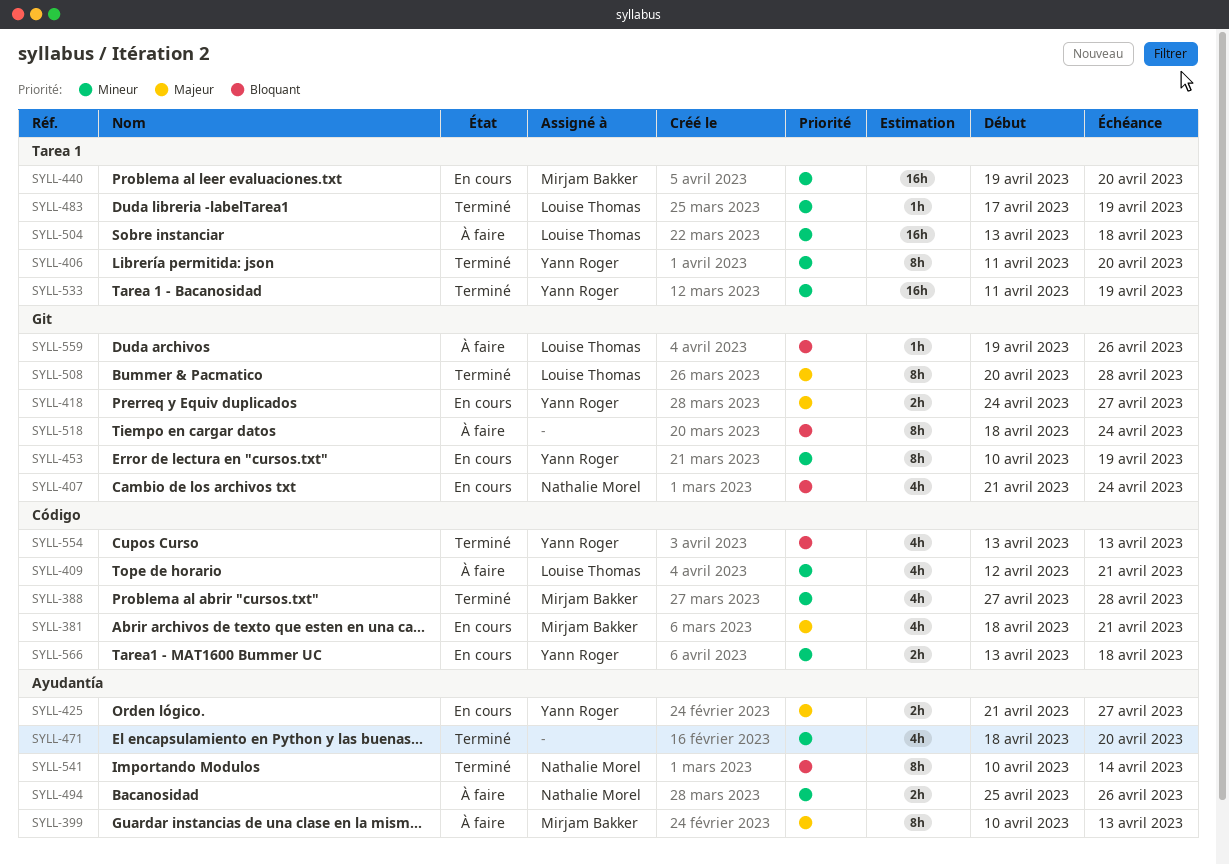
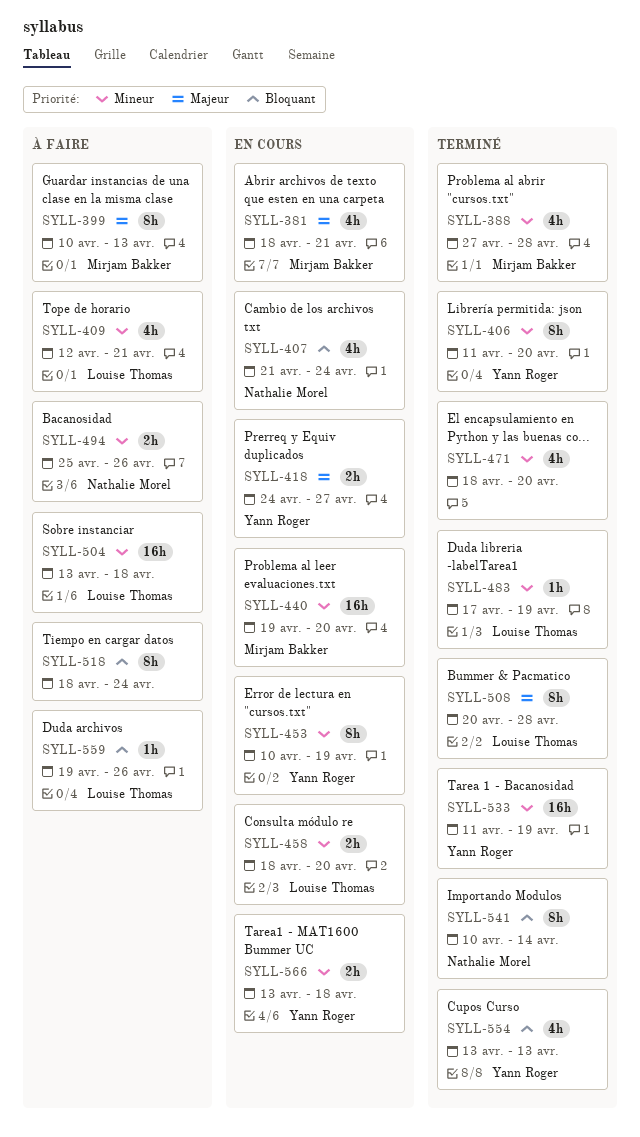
SYLL-425: present -> none
SYLL-458: none -> present

